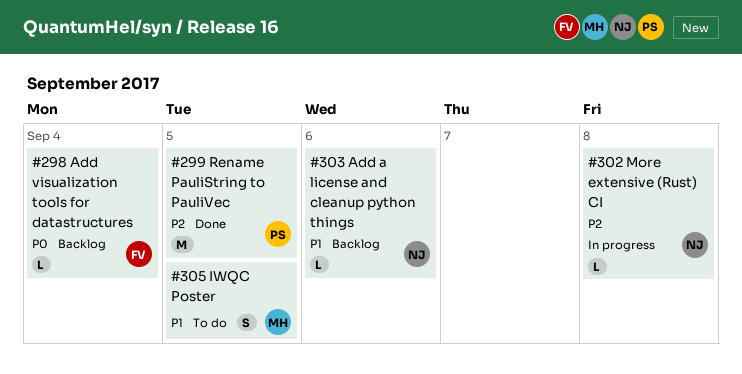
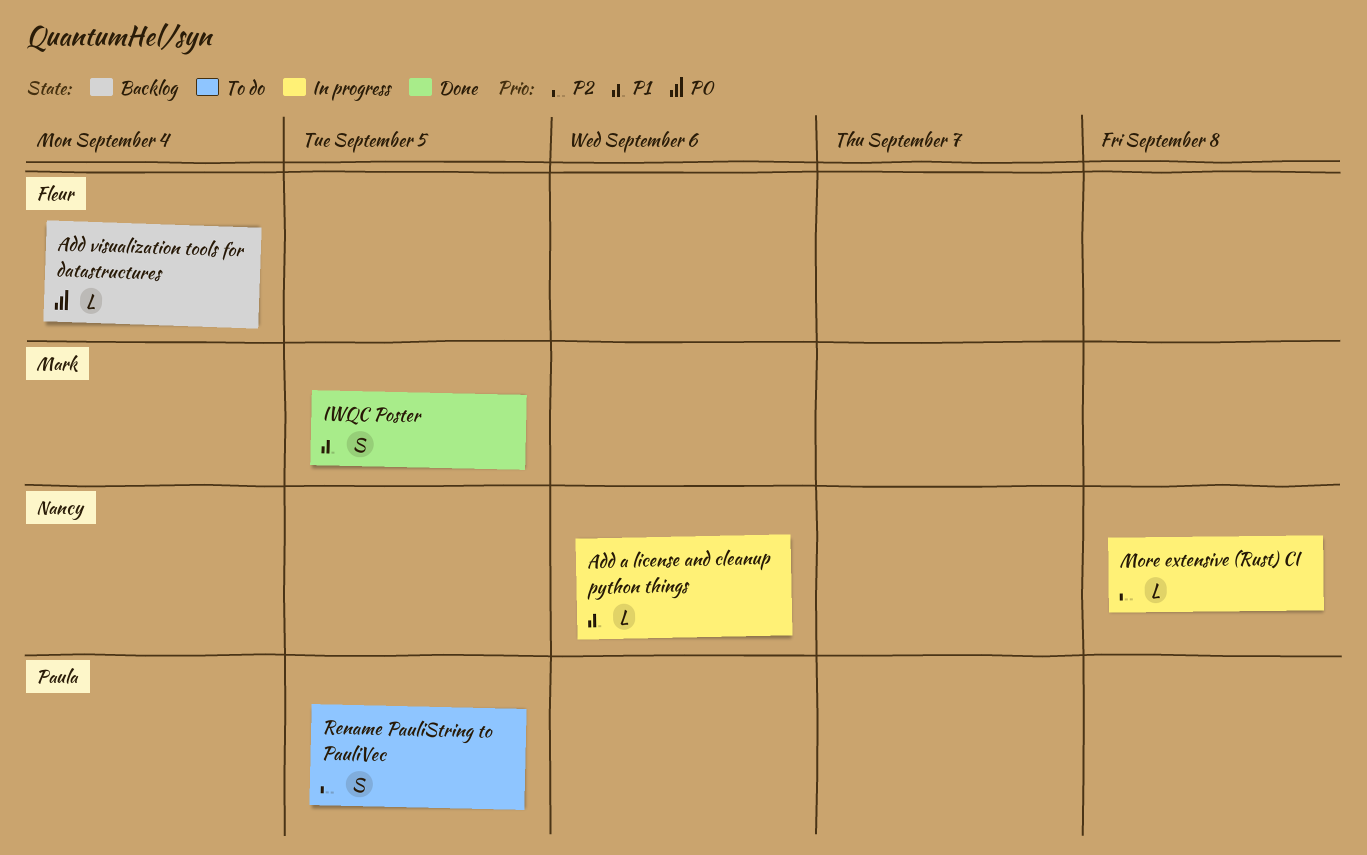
Add a license and cleanup python things, status: Backlog -> In progress
IWQC Poster, status: To do -> Done
Rename PauliString to PauliVec, status: Done -> To do
Rename PauliString to PauliVec, estimate: M -> S

